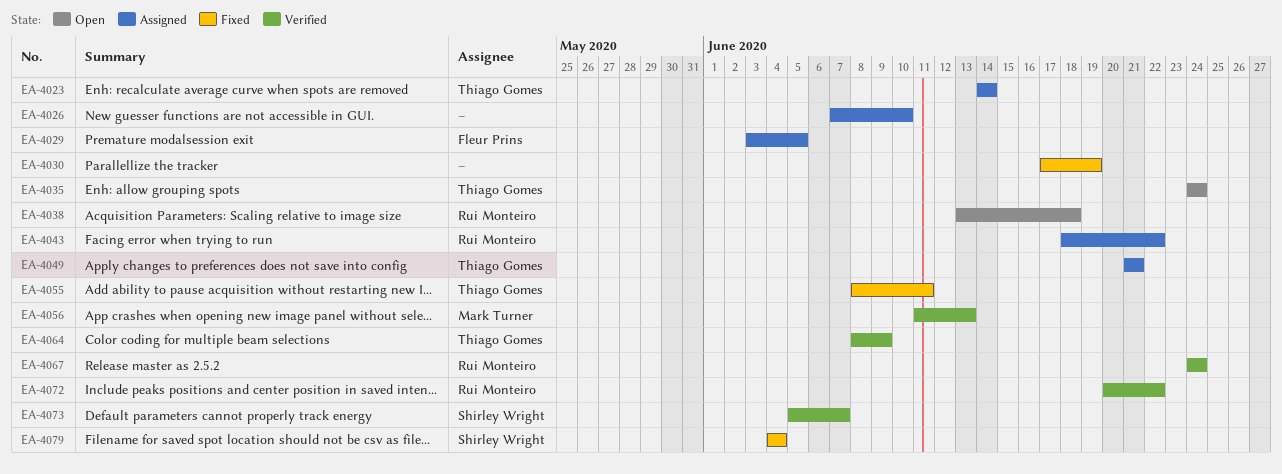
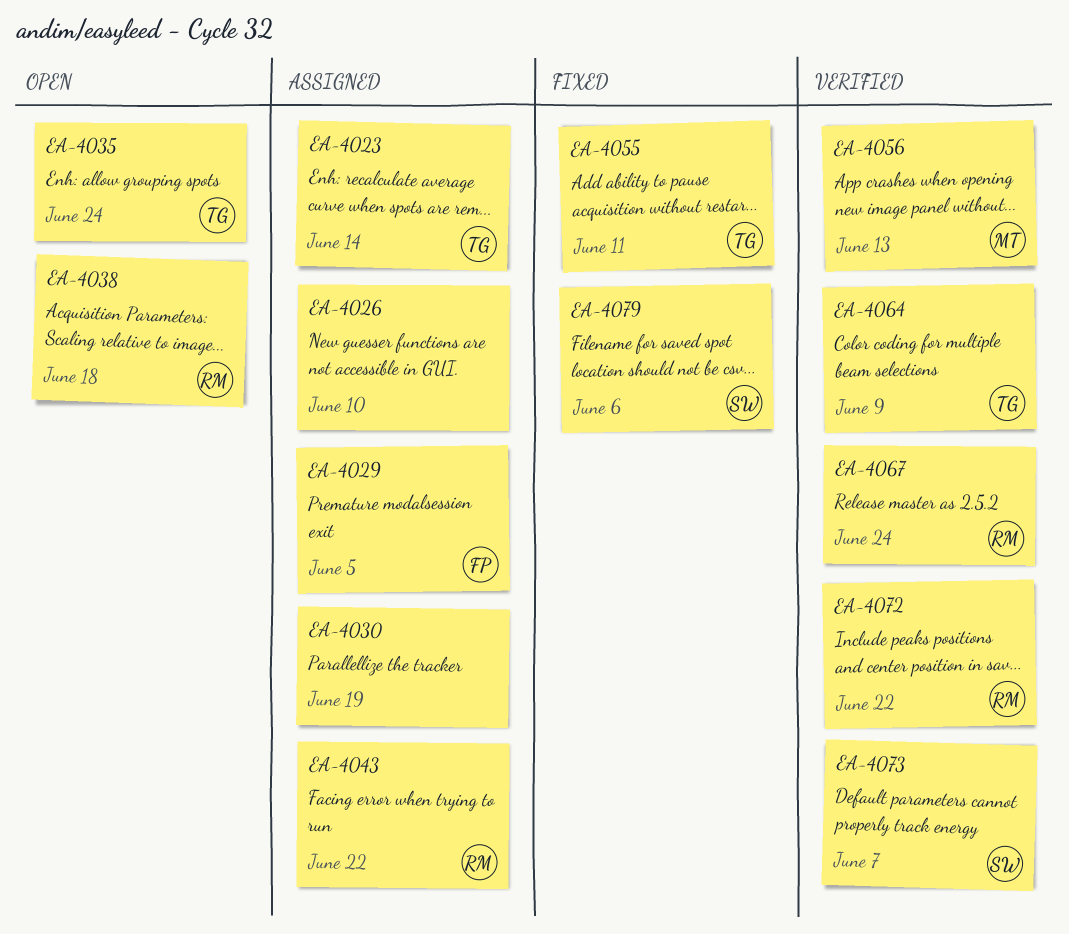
EA-4030, status: Fixed -> Assigned
EA-4049: present -> none
EA-4079, due: Jun 4 -> Jun 6

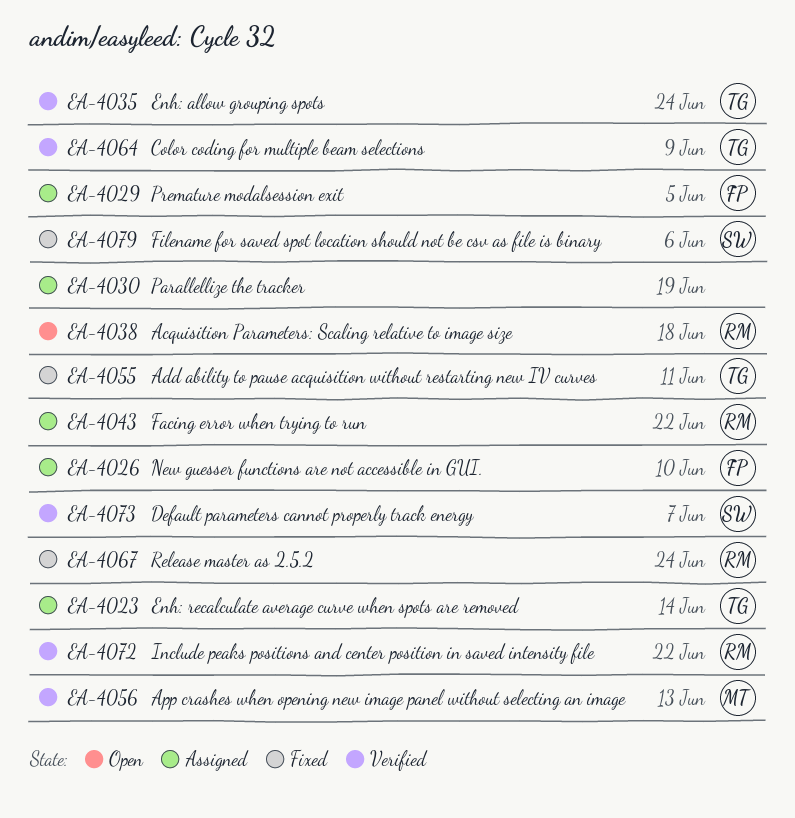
EA-4026, owner: none -> FP
EA-4035, status: Open -> Verified
EA-4067, status: Verified -> Fixed

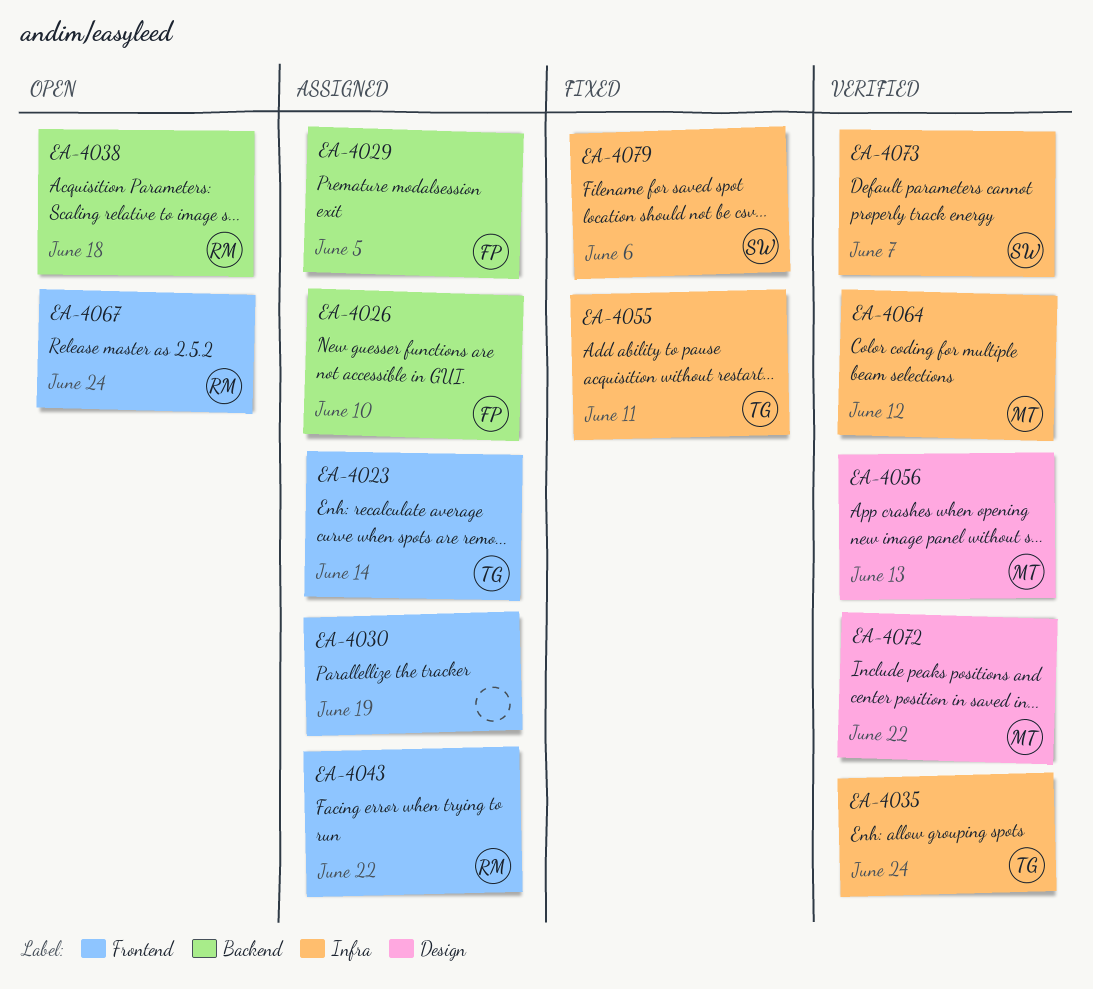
EA-4064, owner: TG -> MT
EA-4064, due: Jun 9 -> Jun 12
EA-4067, status: Fixed -> Open
EA-4072, owner: RM -> MT

